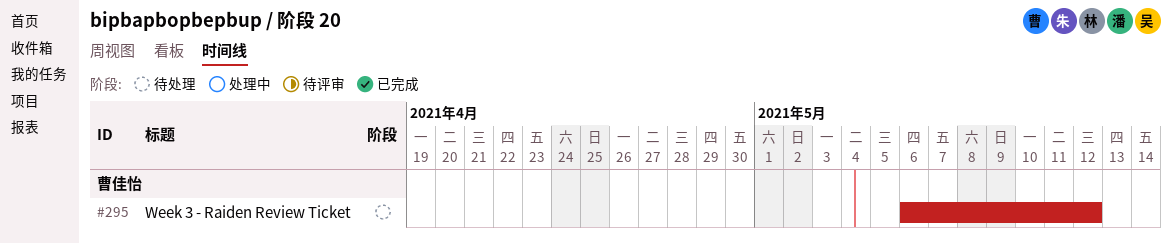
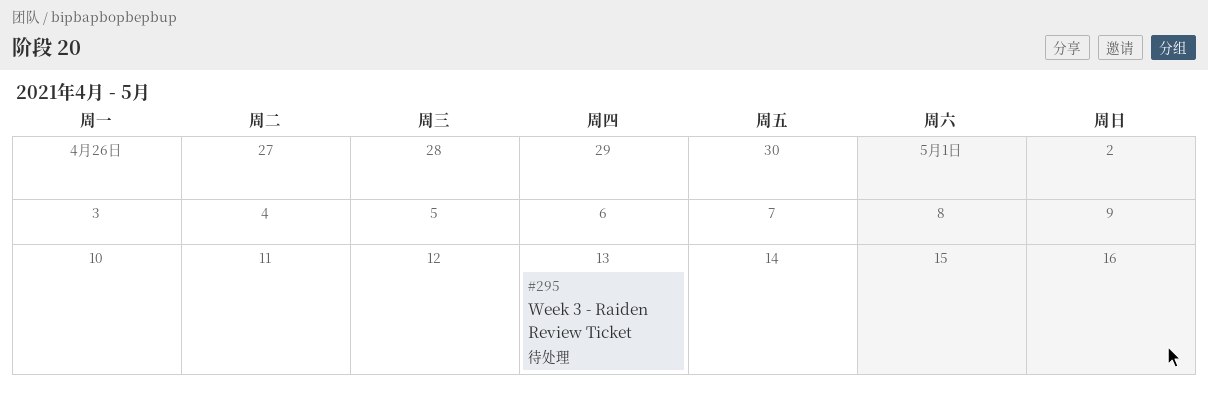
#295, due: May 12 -> May 13

